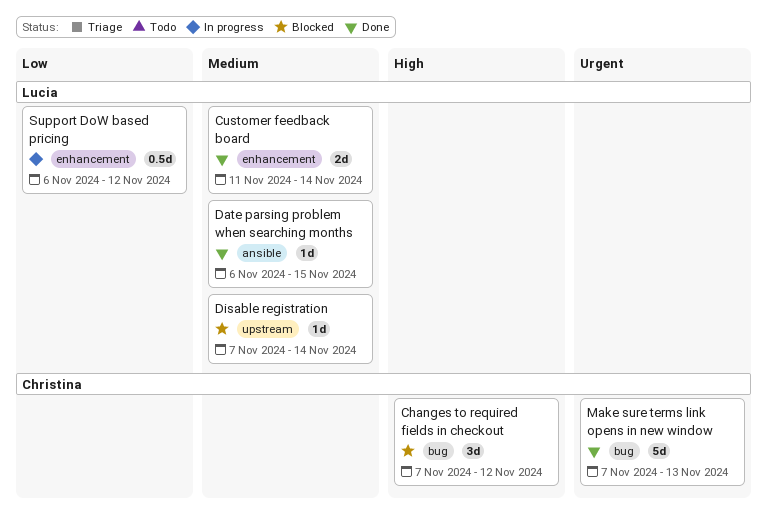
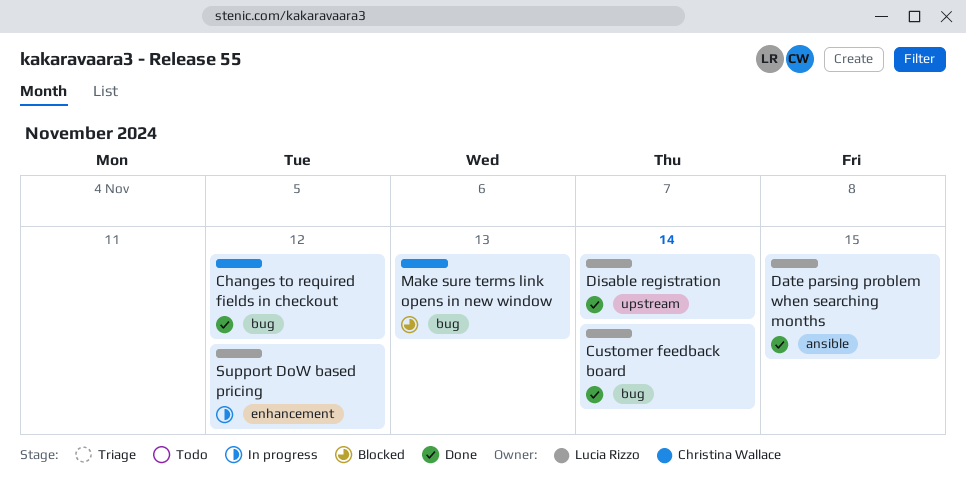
Changes to required fields in checkout, status: Blocked -> Done
Customer feedback board, label: enhancement -> bug
Disable registration, status: Blocked -> Done
Make sure terms link opens in new window, status: Done -> Blocked

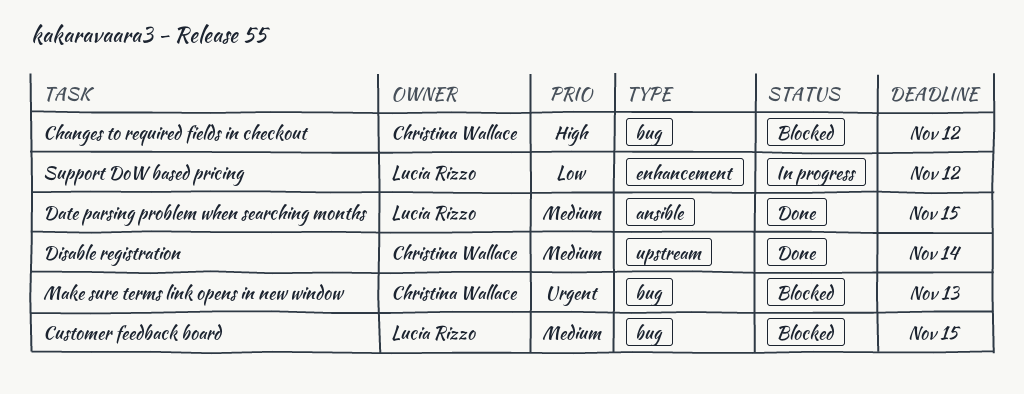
Changes to required fields in checkout, status: Done -> Blocked
Customer feedback board, status: Done -> Blocked
Customer feedback board, due: Nov 14 -> Nov 15
Disable registration, owner: Lucia Rizzo -> Christina Wallace

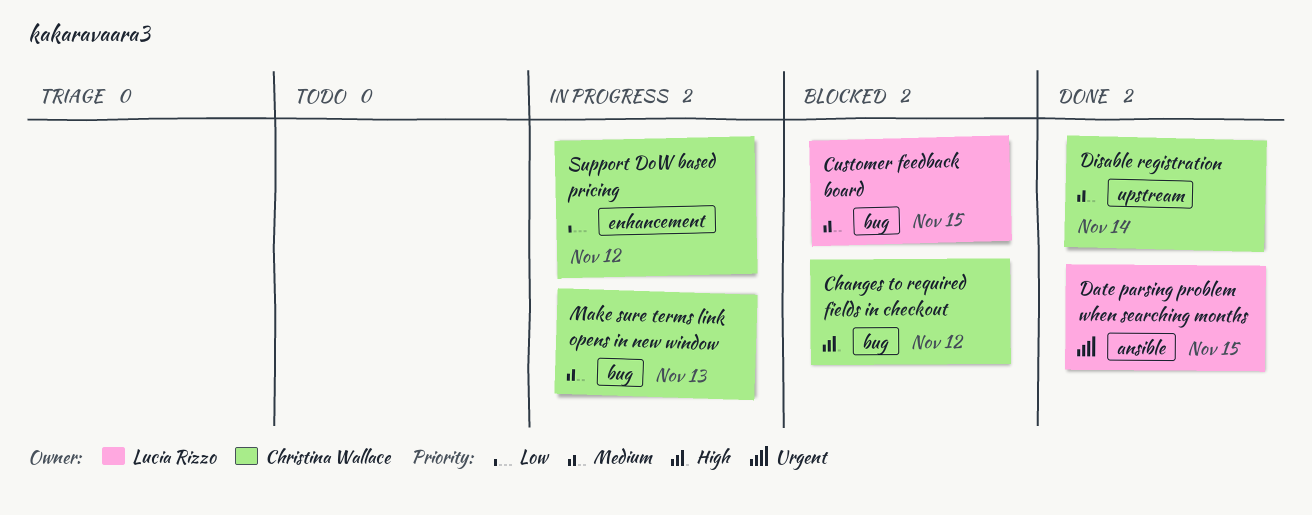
Date parsing problem when searching months, priority: Medium -> Urgent
Make sure terms link opens in new window, status: Blocked -> In progress
Make sure terms link opens in new window, priority: Urgent -> Medium
Support DoW based pricing, owner: Lucia Rizzo -> Christina Wallace

